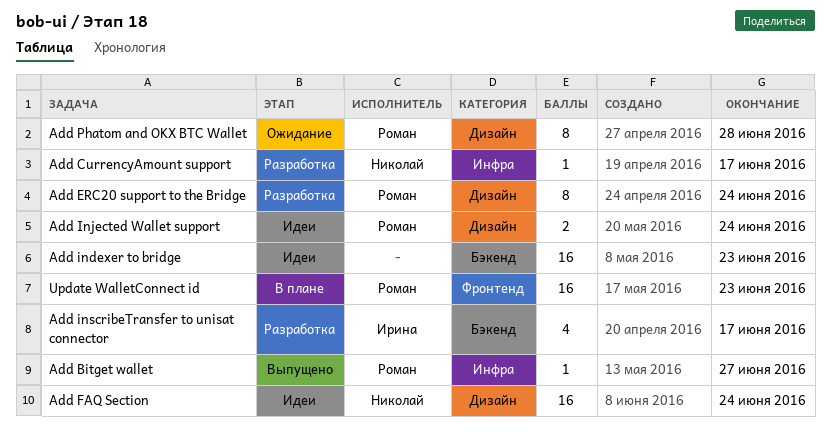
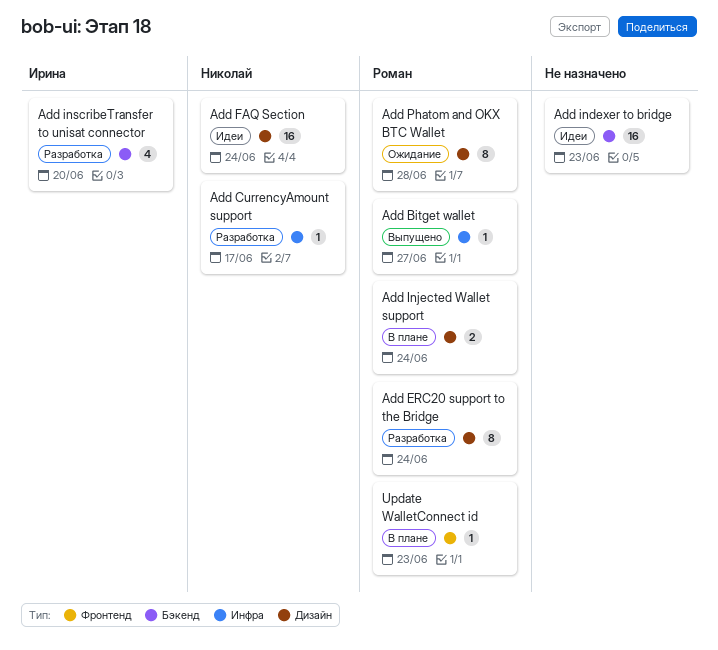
Add Injected Wallet support, status: Идеи -> В плане
Add inscribeTransfer to unisat connector, due: Jun 17 -> Jun 20
Update WalletConnect id, estimate: 16 -> 1

